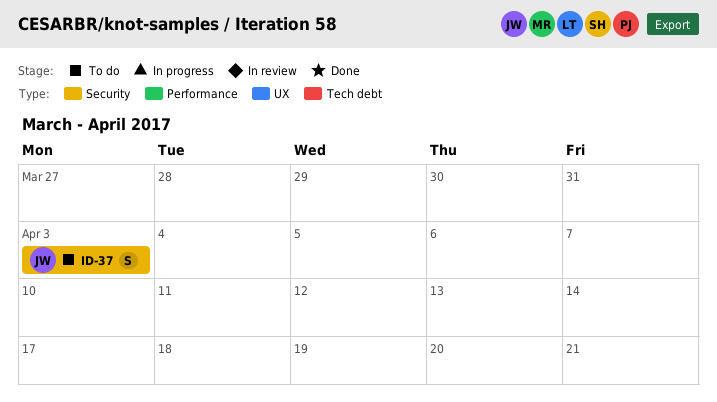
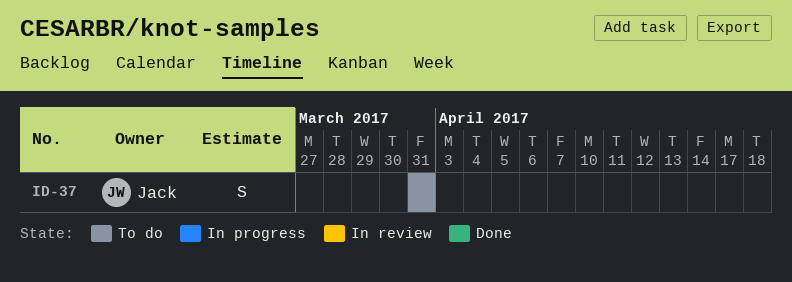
ID-37, start: Apr 3 -> Mar 31
ID-37, due: Apr 3 -> Mar 31

